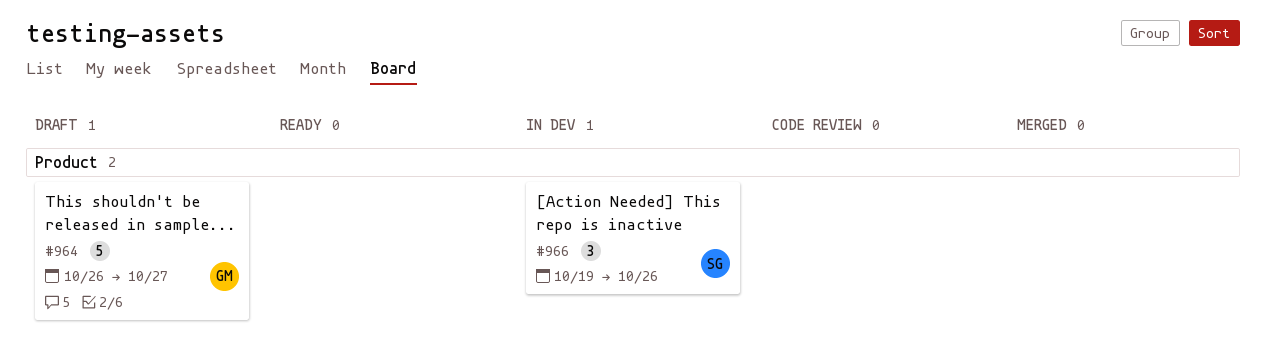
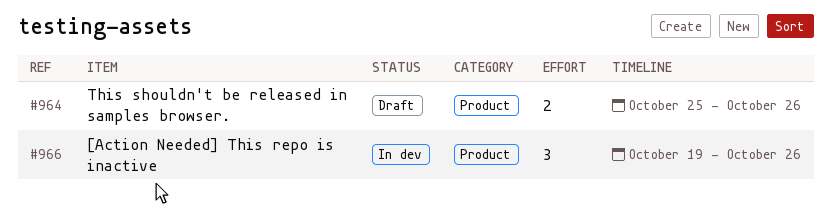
#964, estimate: 5 -> 2
#964, start: Oct 26 -> Oct 25
#964, due: Oct 27 -> Oct 26

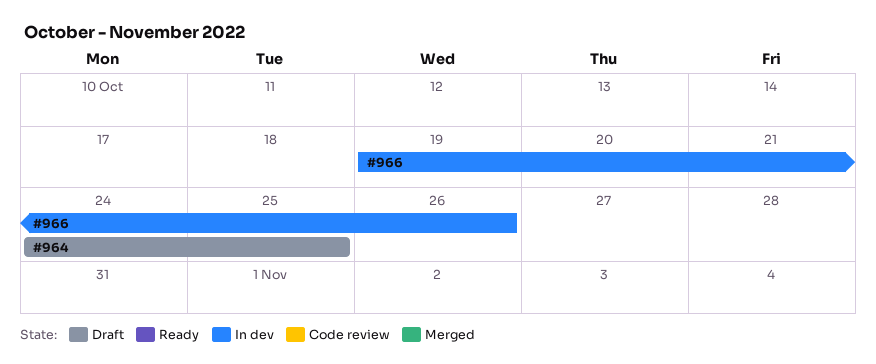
#964, start: Oct 25 -> Oct 24
#964, due: Oct 26 -> Oct 25

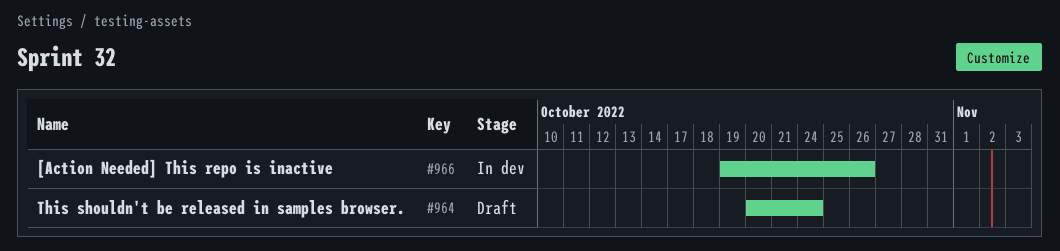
#964, start: Oct 24 -> Oct 20
#964, due: Oct 25 -> Oct 24

